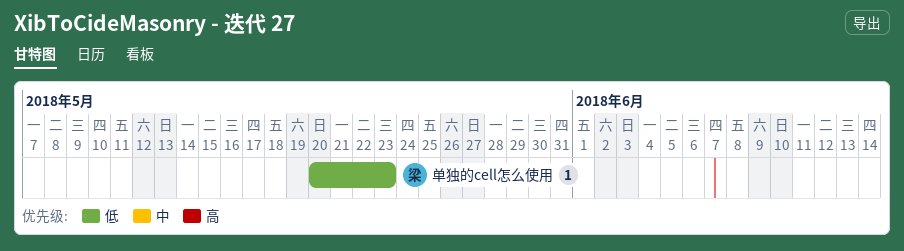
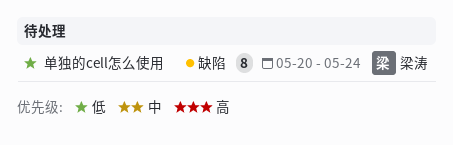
单独的cell怎么使用, estimate: 1 -> 8
单独的cell怎么使用, due: May 23 -> May 24

